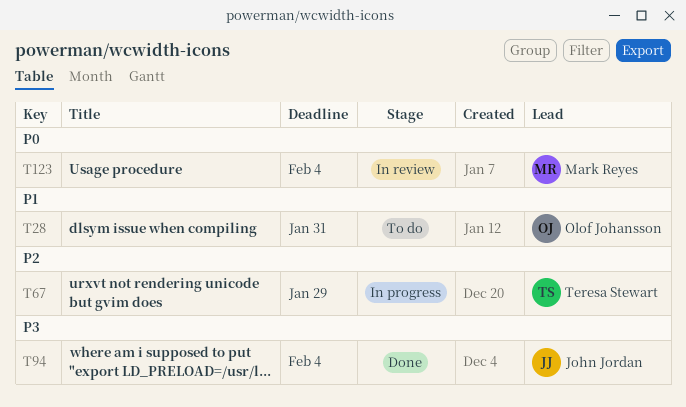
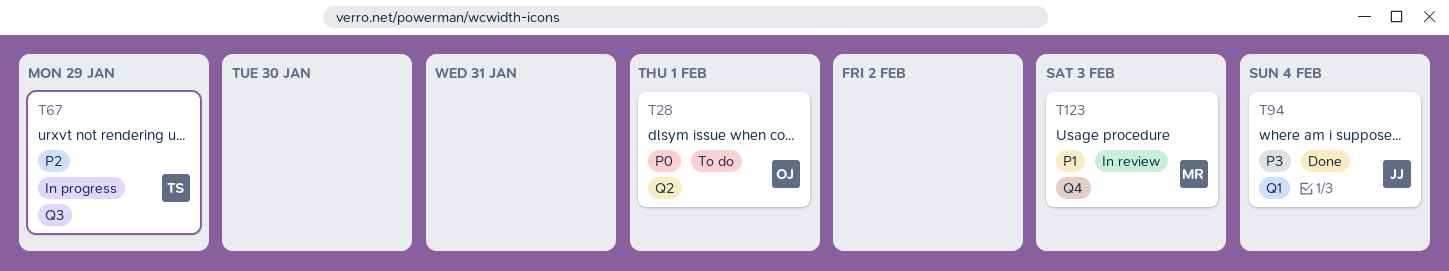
T28, priority: P1 -> P0
T28, due: Jan 31 -> Feb 1
T123, priority: P0 -> P1
T123, due: Feb 4 -> Feb 3

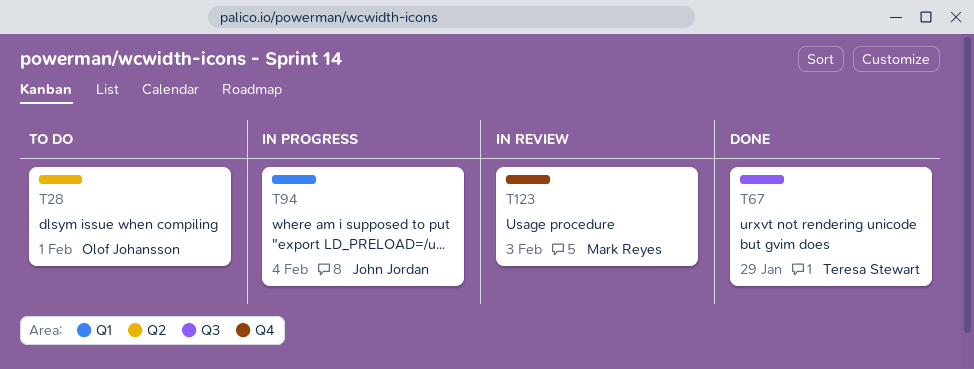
T67, status: In progress -> Done
T94, status: Done -> In progress

